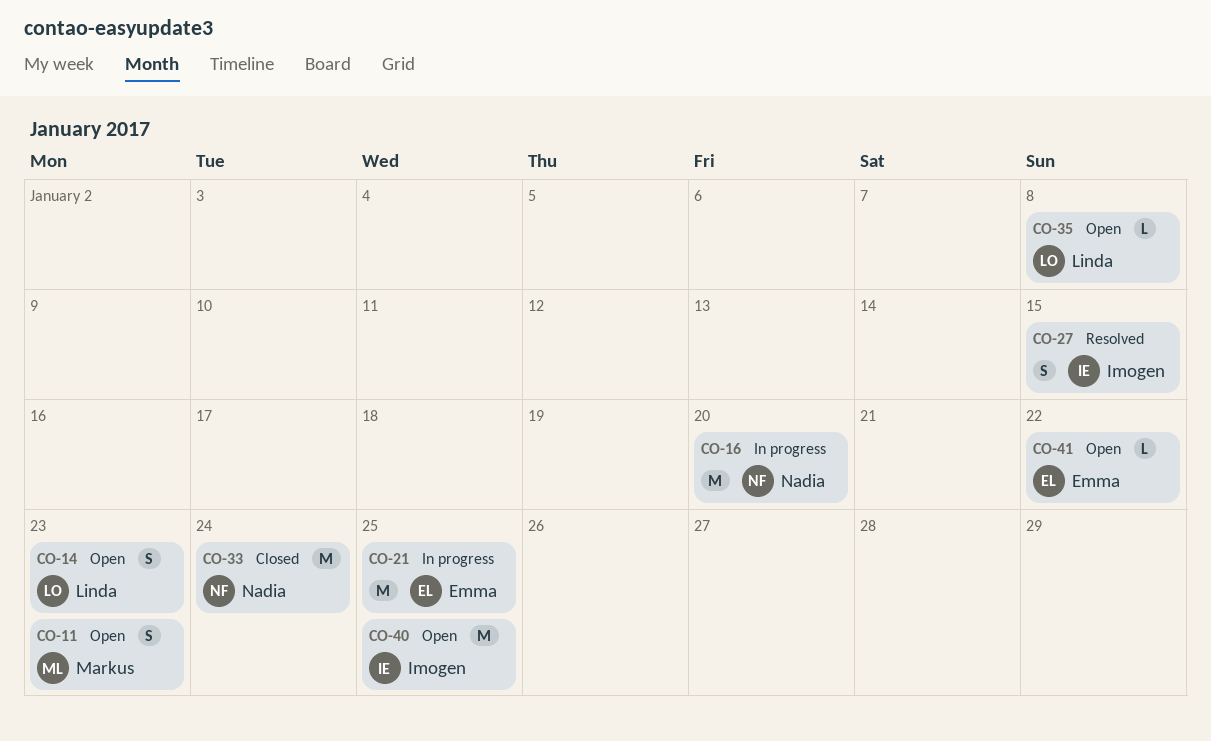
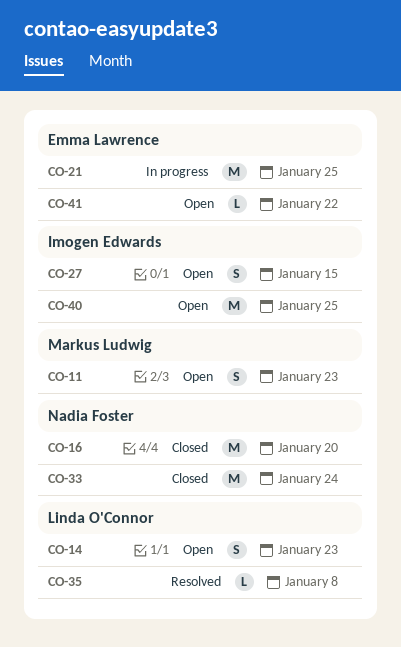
CO-16, status: In progress -> Closed
CO-27, status: Resolved -> Open
CO-35, status: Open -> Resolved

